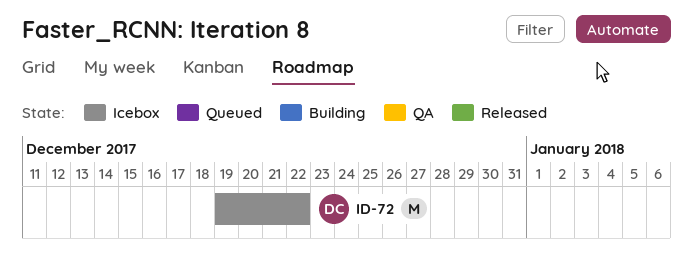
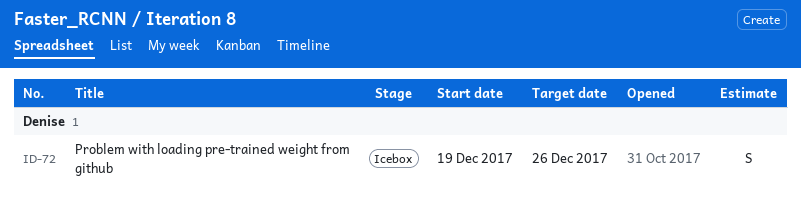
ID-72, estimate: M -> S
ID-72, due: Dec 22 -> Dec 26

